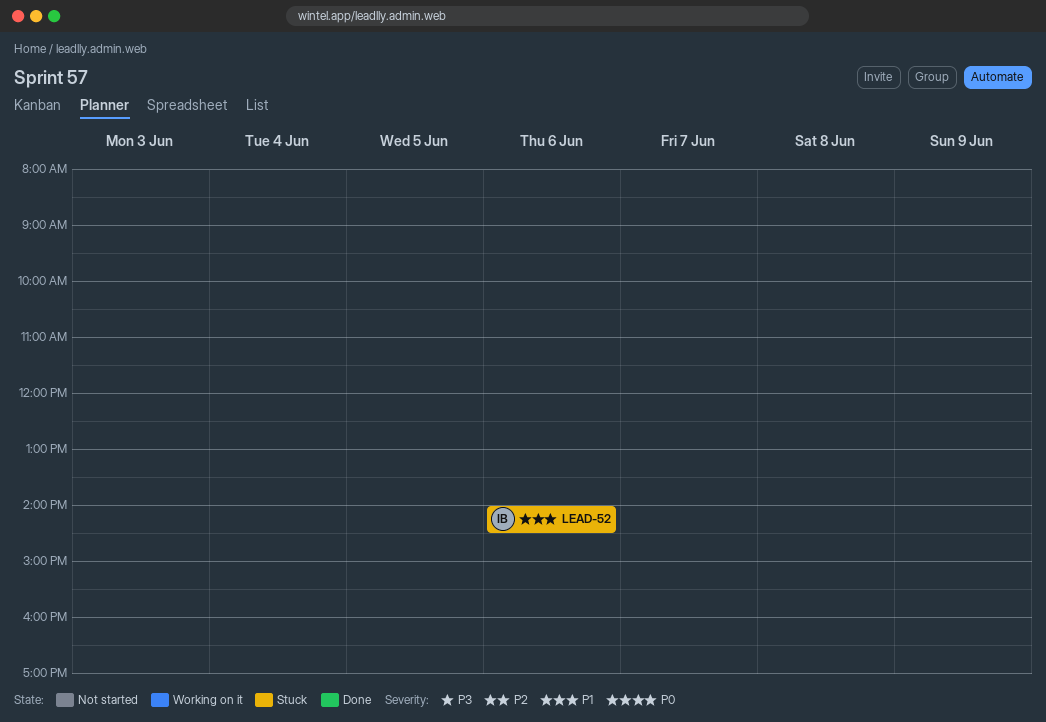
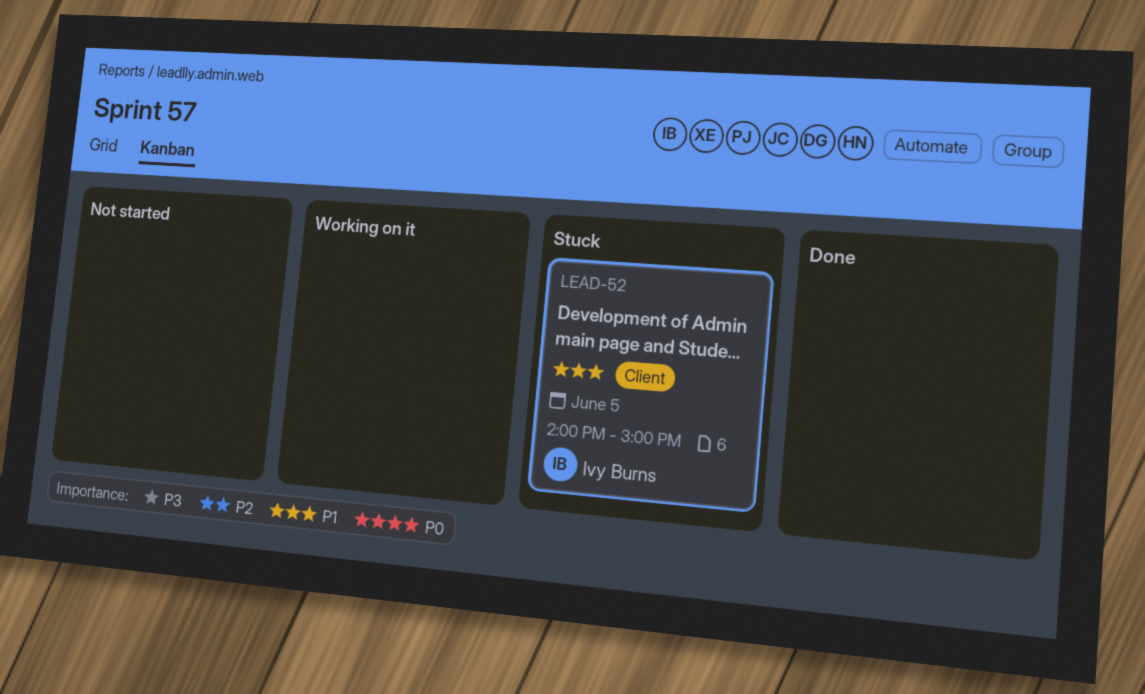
LEAD-52, day: Jun 6 -> Jun 5
LEAD-52, ends: 14:30 -> 15:00

